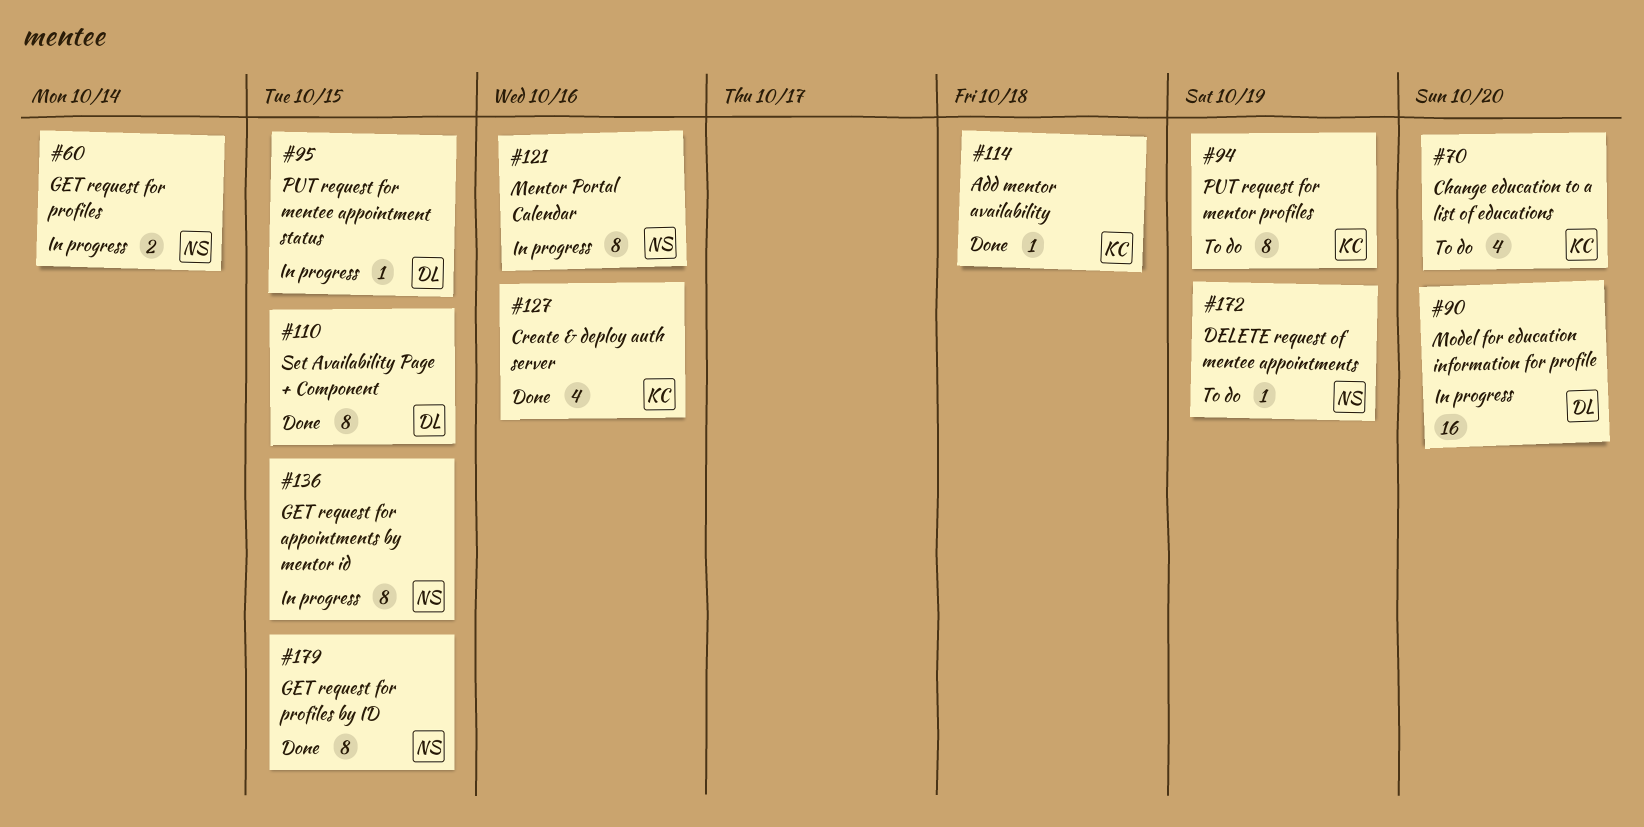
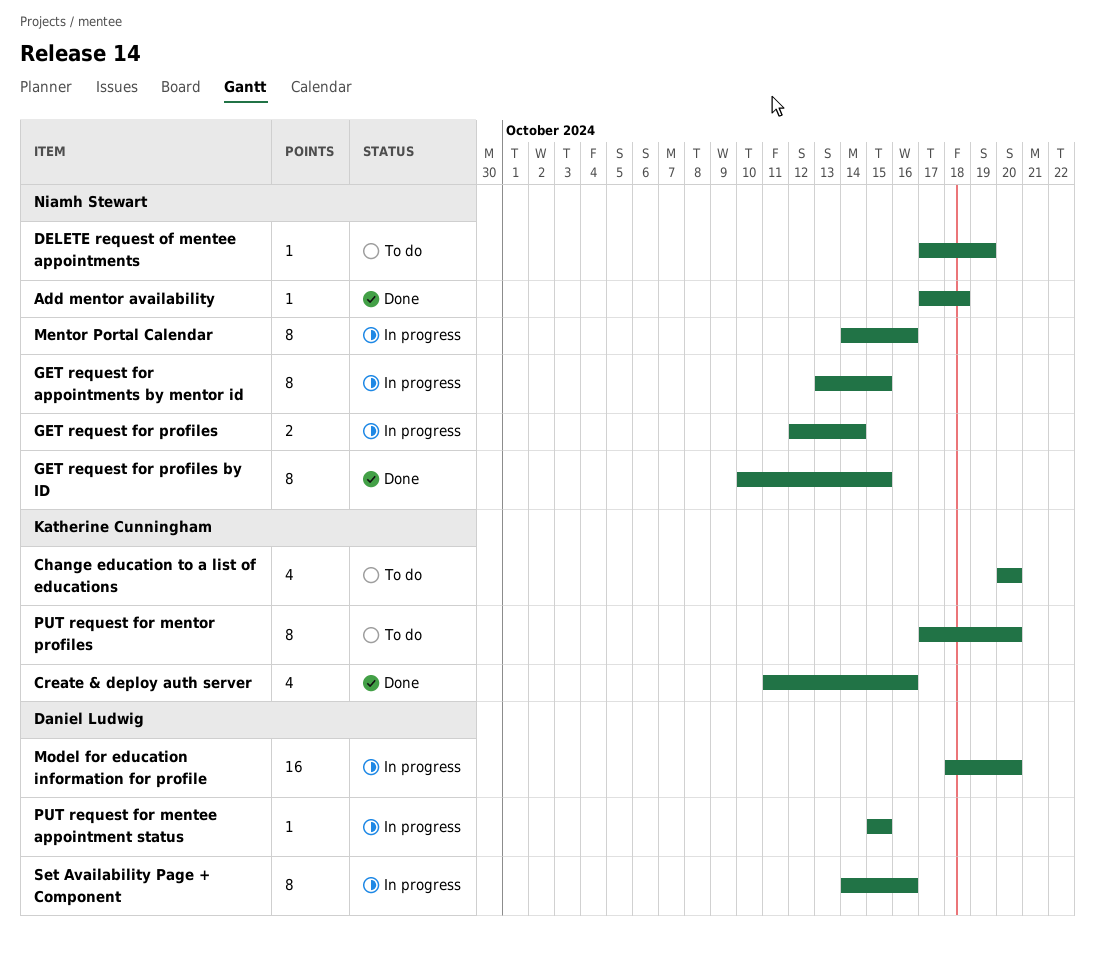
Add mentor availability, owner: Katherine Cunningham -> Niamh Stewart
PUT request for mentor profiles, due: Oct 19 -> Oct 20
Set Availability Page + Component, status: Done -> In progress
Set Availability Page + Component, due: Oct 15 -> Oct 16

